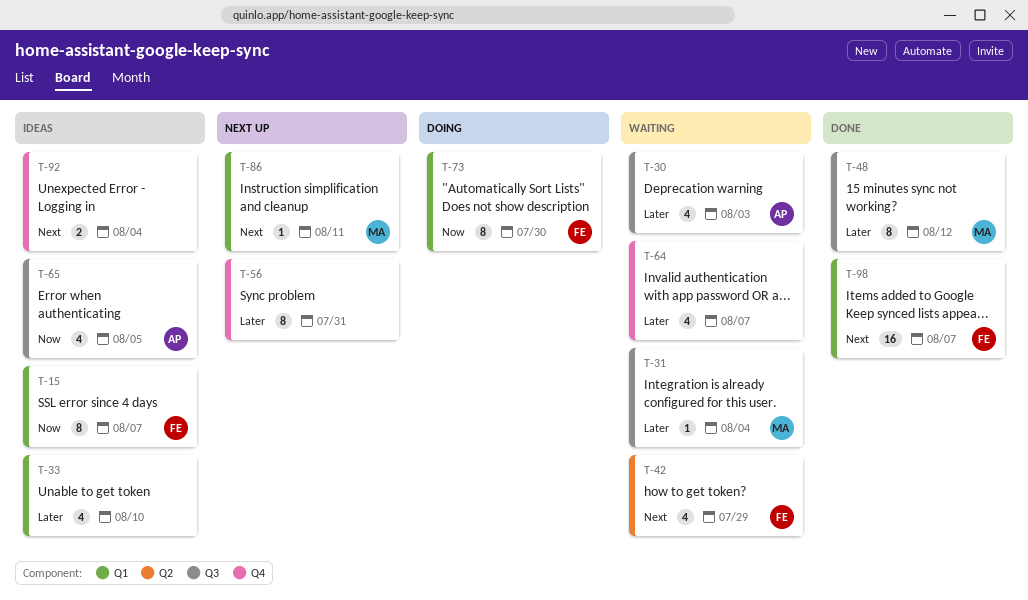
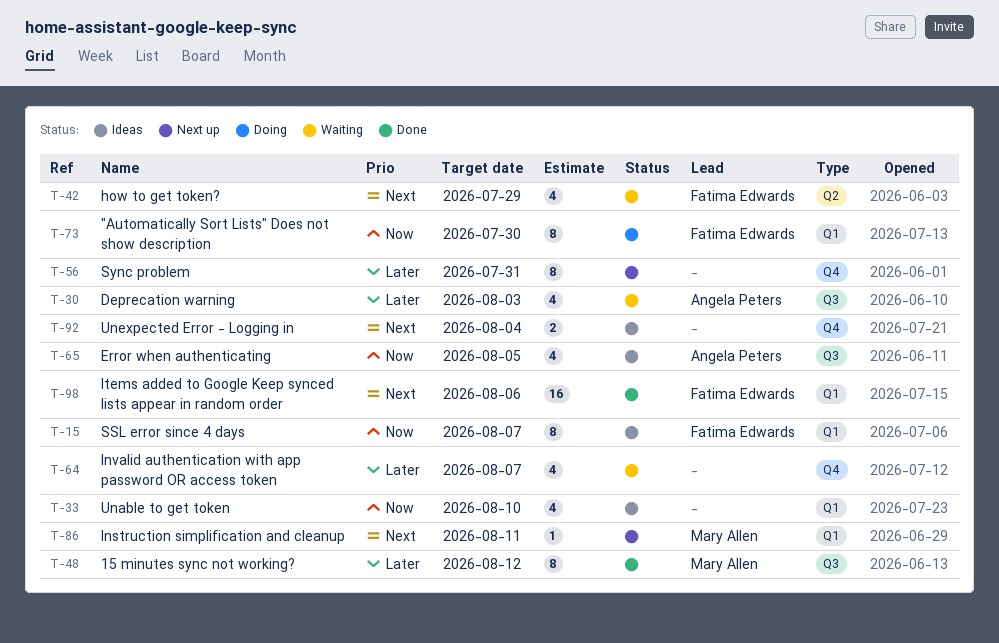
T-31: present -> none
T-33, priority: Later -> Now
T-98, due: Aug 7 -> Aug 6

